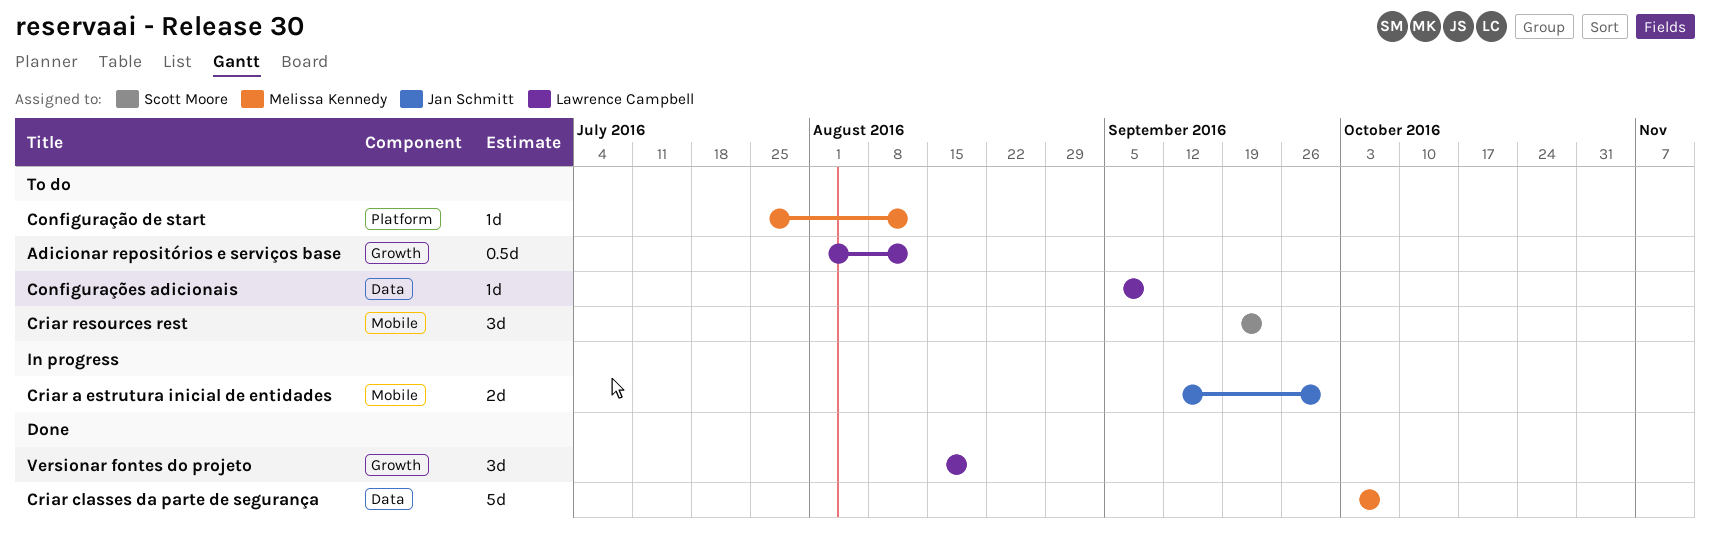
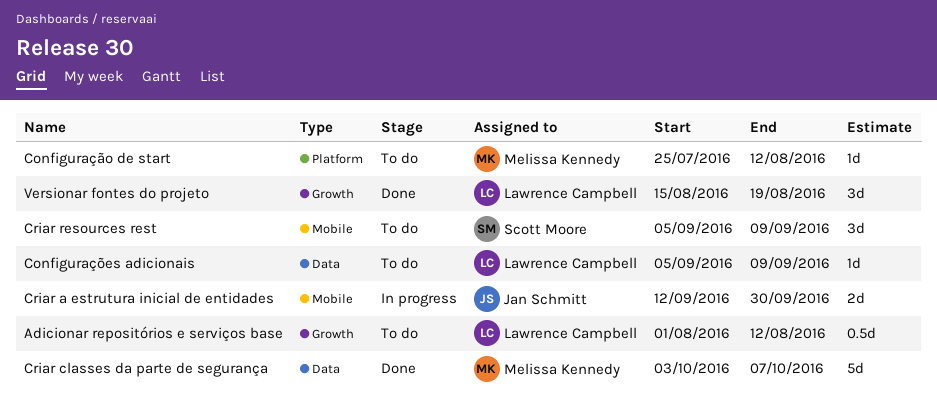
Criar resources rest, start: Sep 19 -> Sep 5
Criar resources rest, due: Sep 23 -> Sep 9

